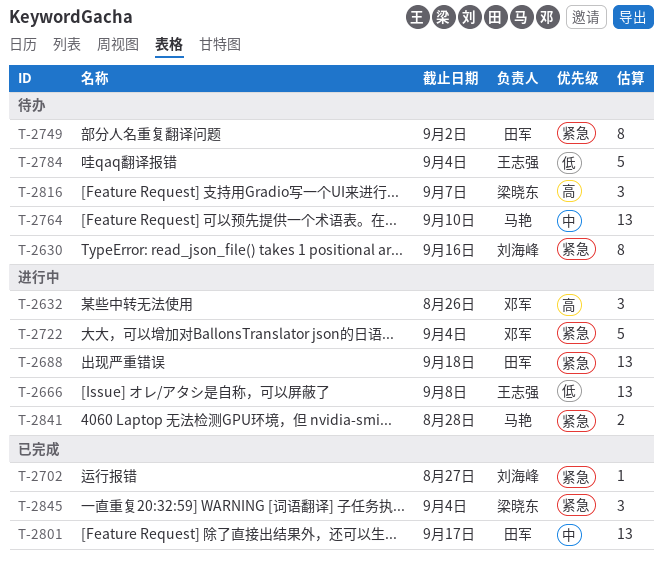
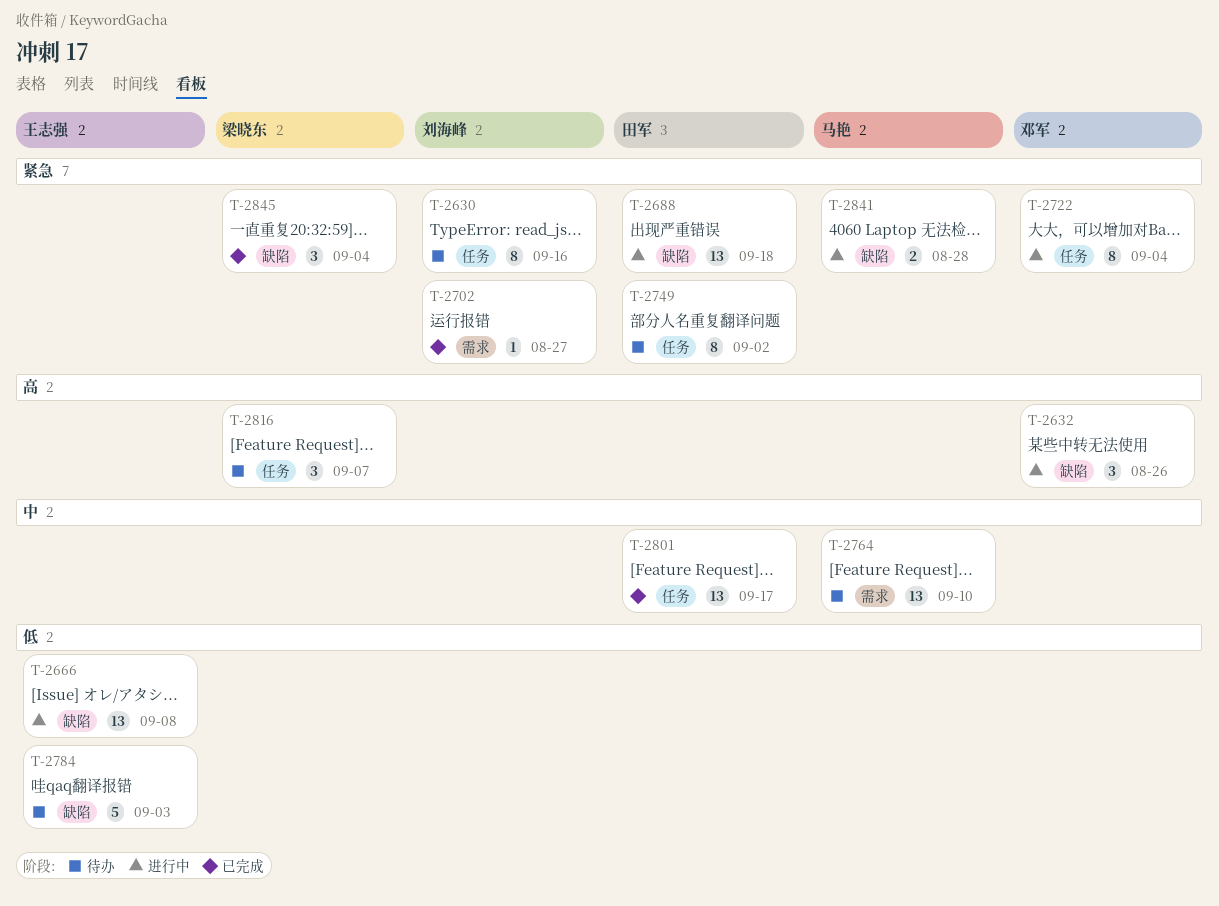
T-2722, estimate: 5 -> 8
T-2784, due: Sep 4 -> Sep 3

